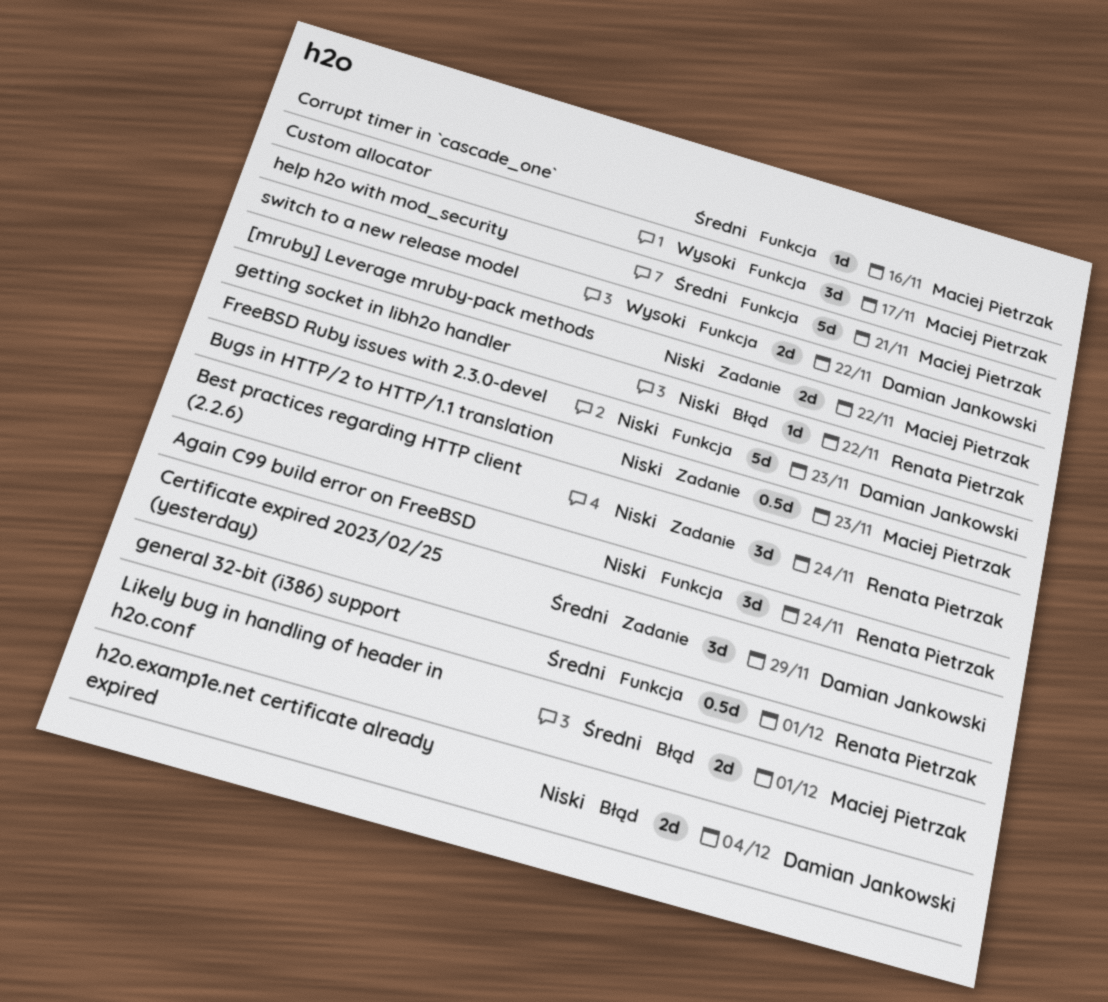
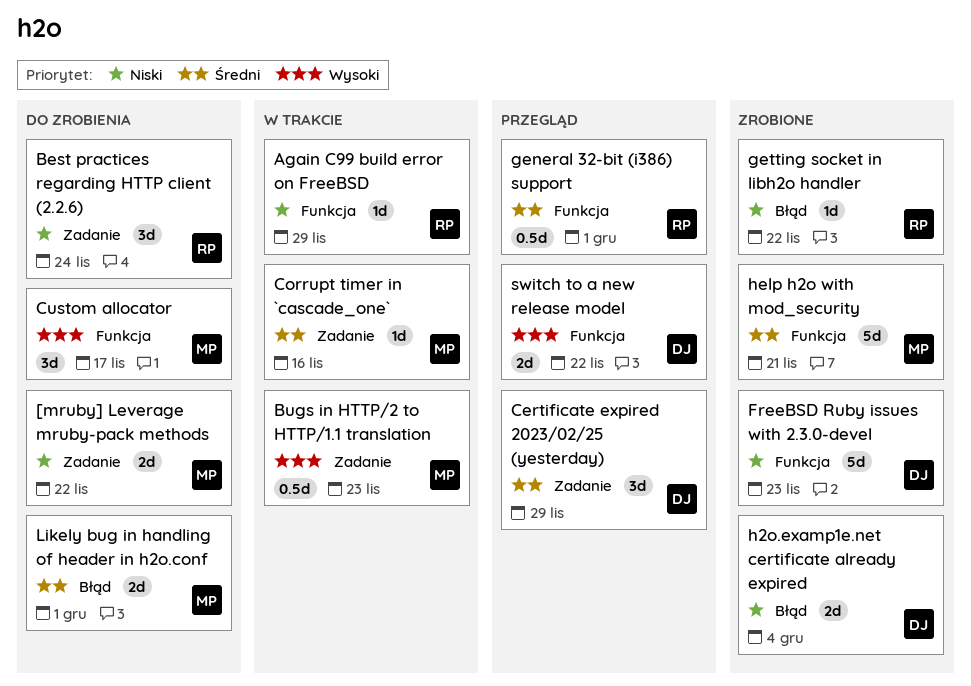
Again C99 build error on FreeBSD, estimate: 3d -> 1d
Again C99 build error on FreeBSD, due: Nov 24 -> Nov 29
Bugs in HTTP/2 to HTTP/1.1 translation, priority: Niski -> Wysoki
Corrupt timer in `cascade_one`, label: Funkcja -> Zadanie

